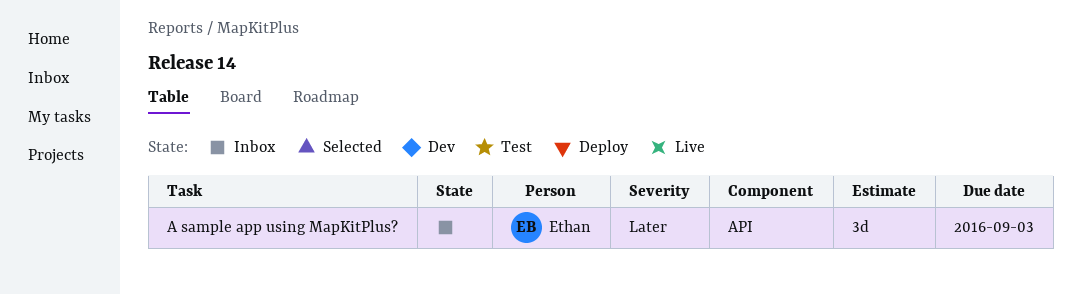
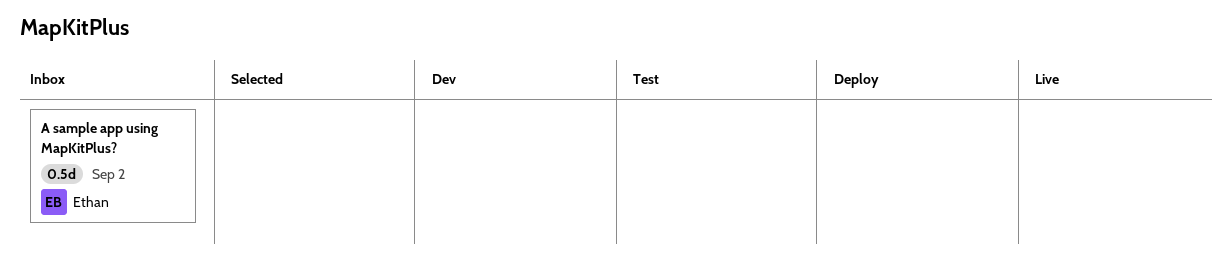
A sample app using MapKitPlus?, estimate: 3d -> 0.5d
A sample app using MapKitPlus?, due: Sep 3 -> Sep 2

